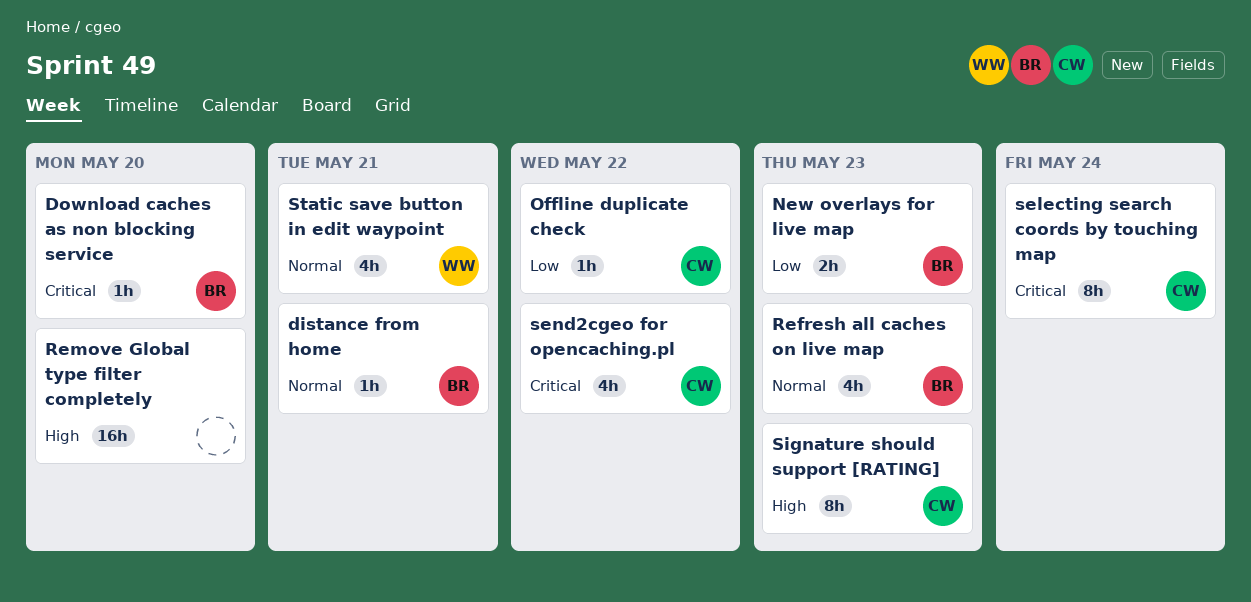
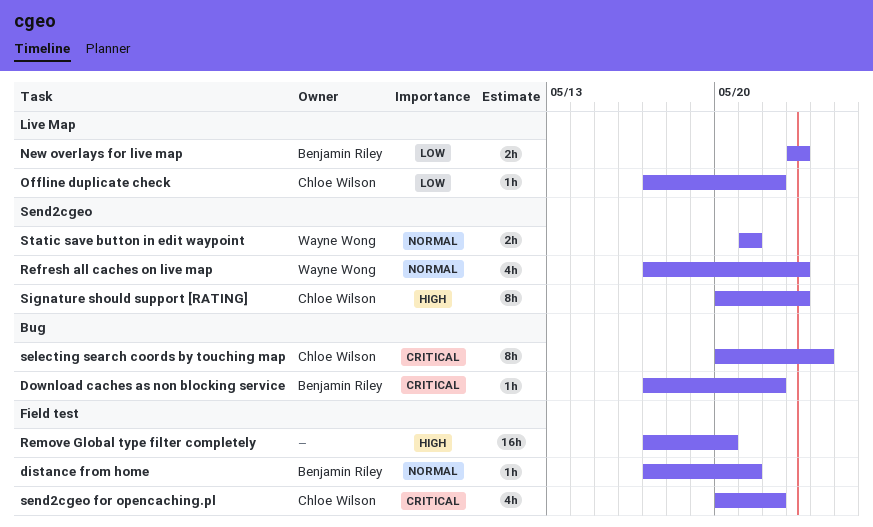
Download caches as non blocking service, due: May 20 -> May 22
Refresh all caches on live map, owner: Benjamin Riley -> Wayne Wong
Static save button in edit waypoint, estimate: 4h -> 2h

